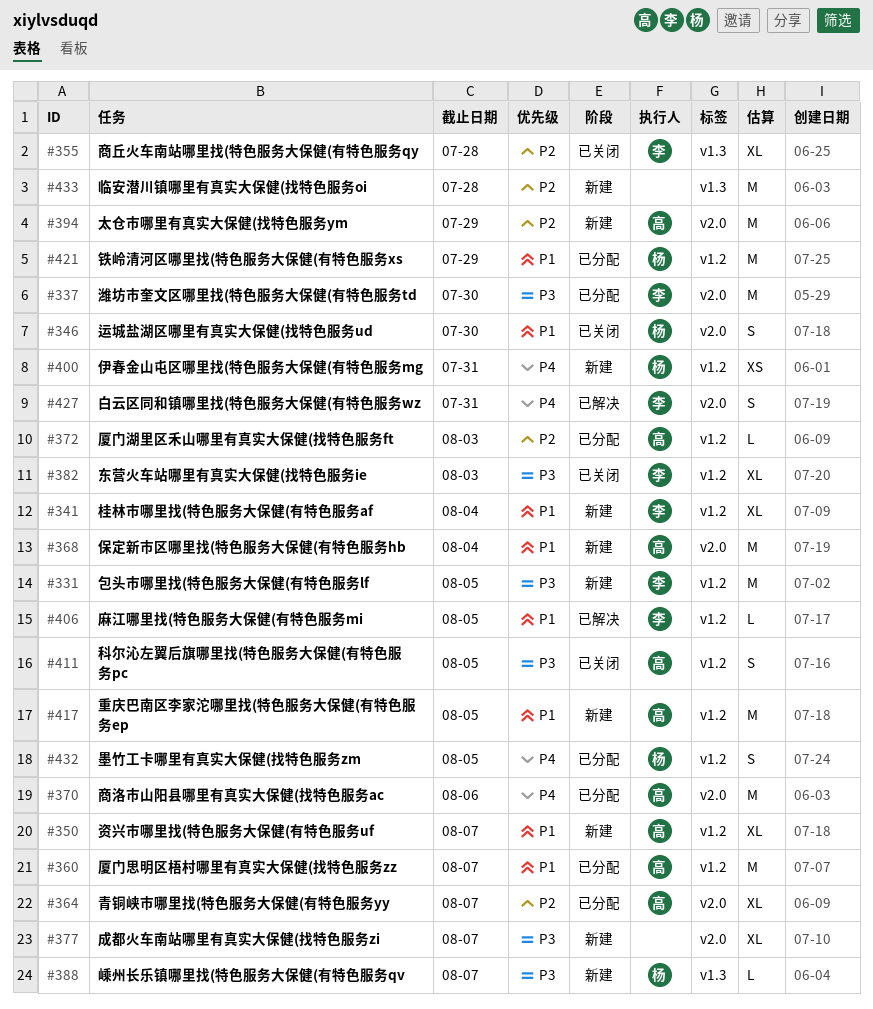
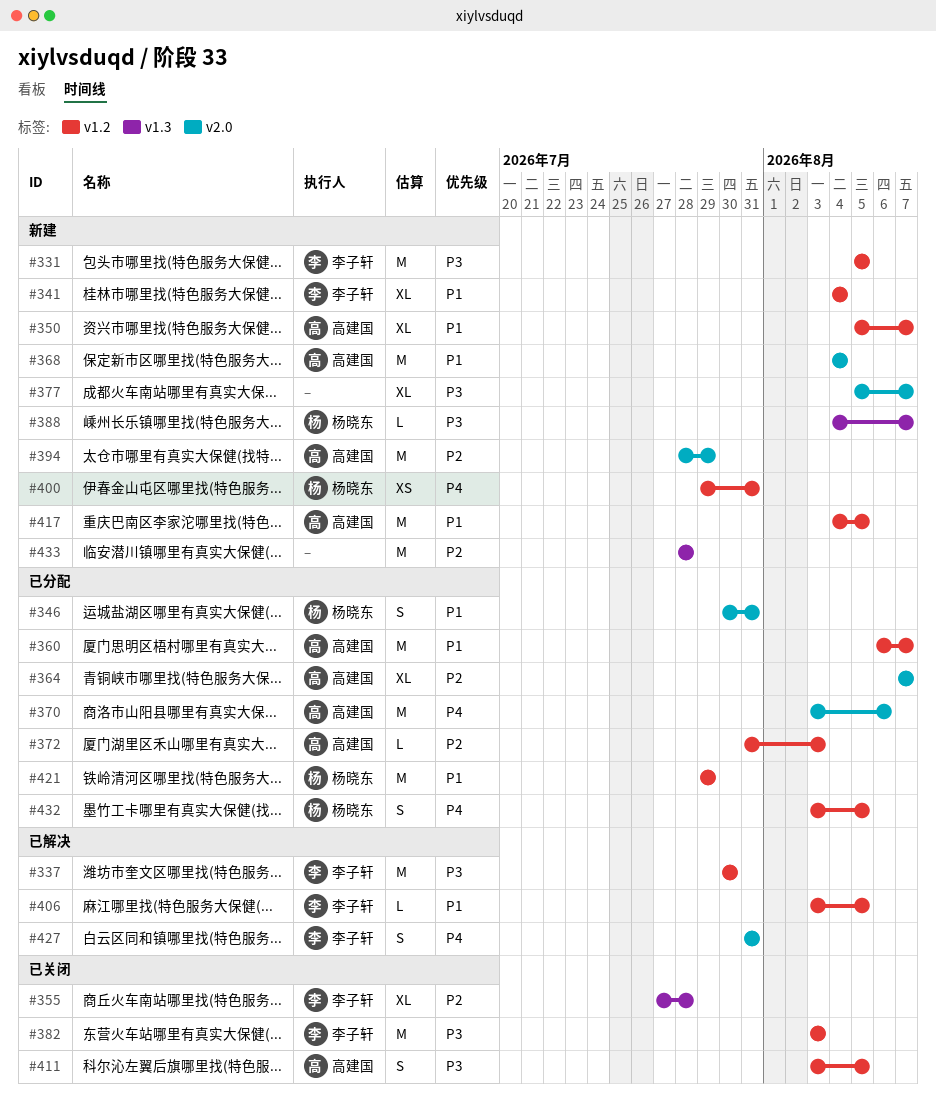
#337, status: 已分配 -> 已解决
#337, label: v2.0 -> v1.2
#346, status: 已关闭 -> 已分配
#346, due: Jul 30 -> Jul 31
#382, estimate: XL -> M

